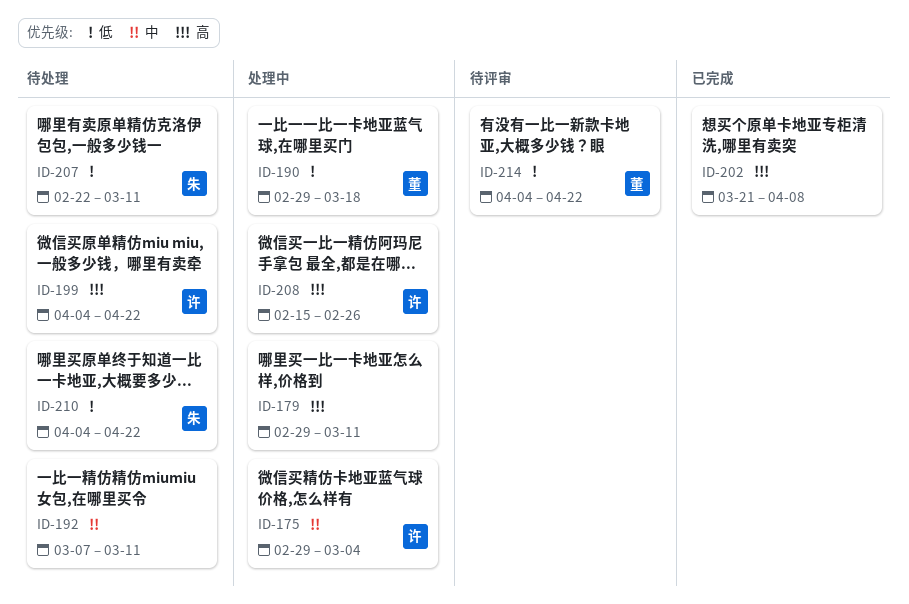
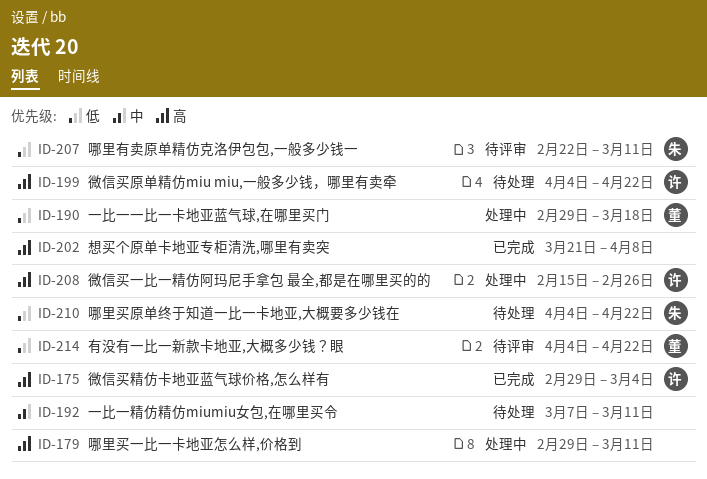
ID-175, status: 处理中 -> 已完成
ID-175, priority: 中 -> 高
ID-207, status: 待处理 -> 待评审

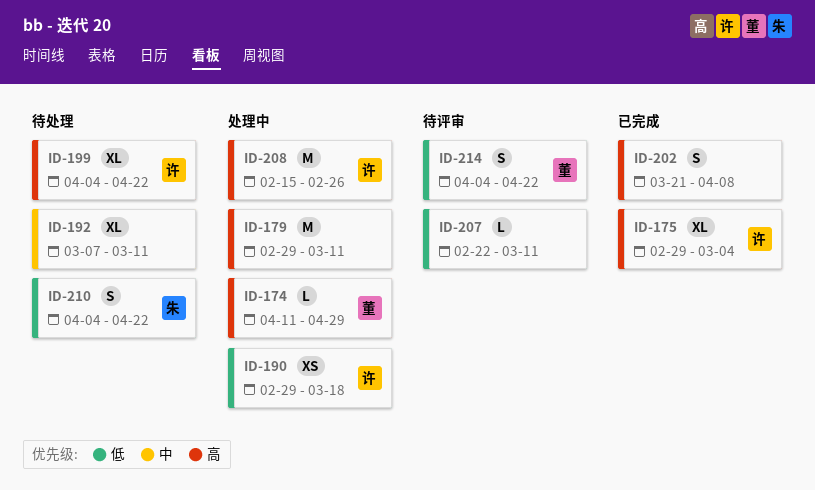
ID-174: none -> present
ID-190, owner: 董 -> 许
ID-207, owner: 朱 -> none

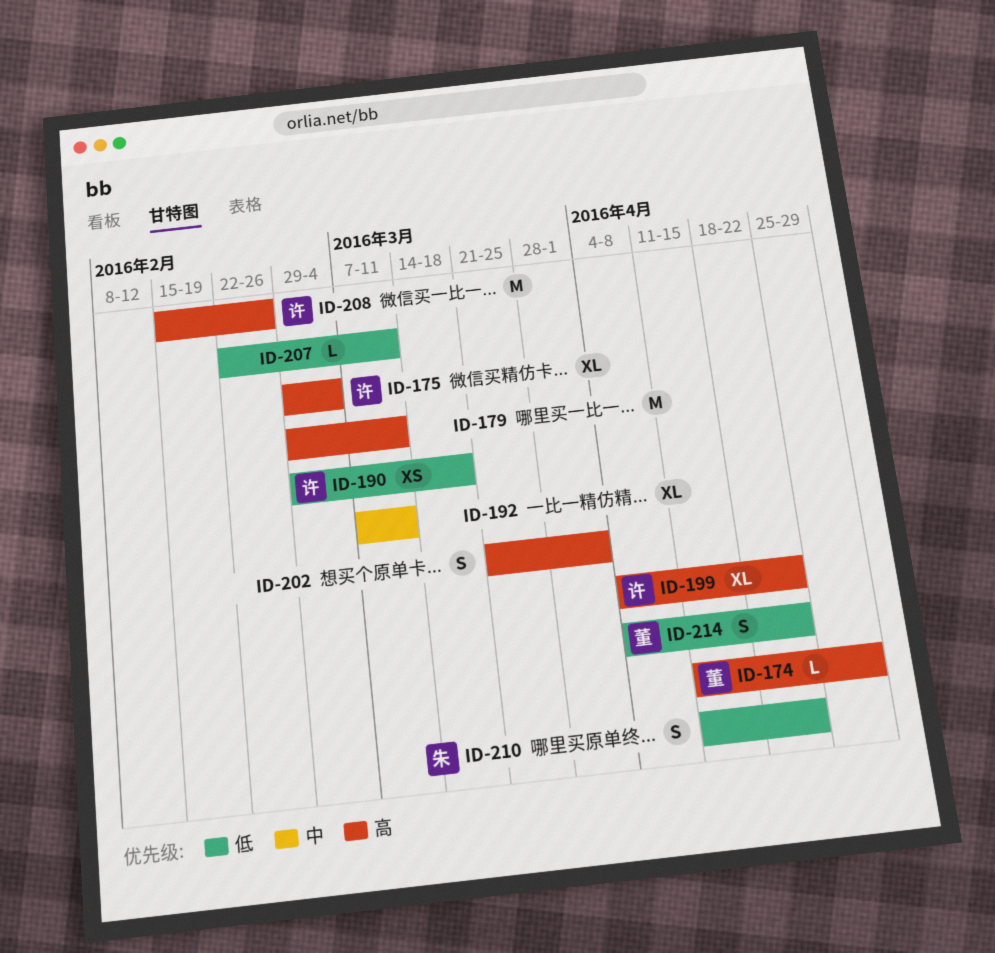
ID-202, due: Apr 8 -> Apr 1
ID-210, start: Apr 4 -> Apr 11

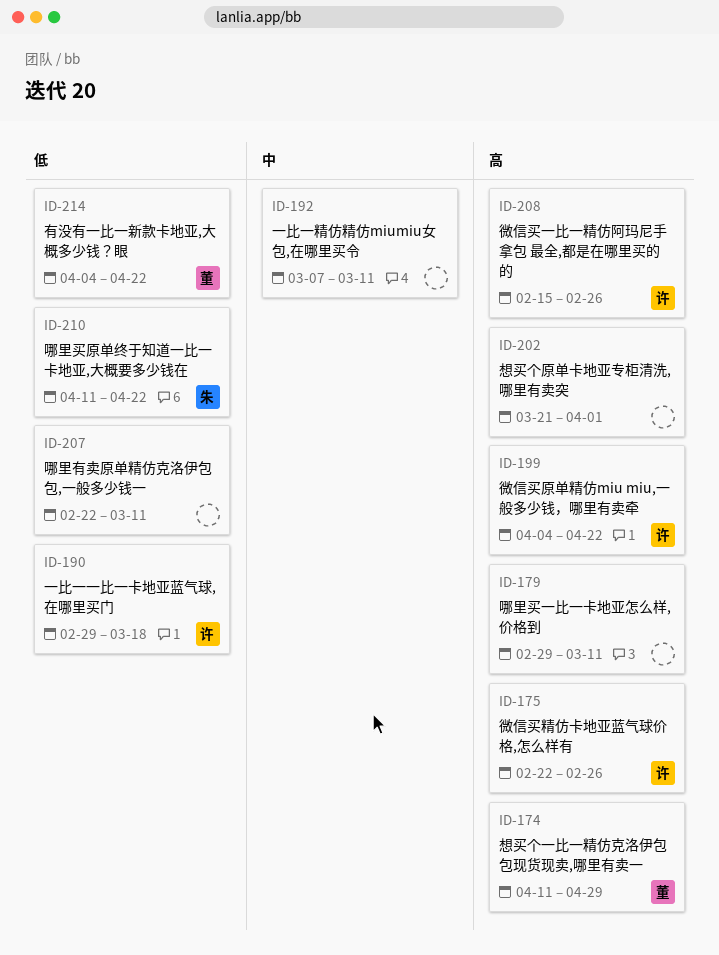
ID-175, start: Feb 29 -> Feb 22
ID-175, due: Mar 4 -> Feb 26

